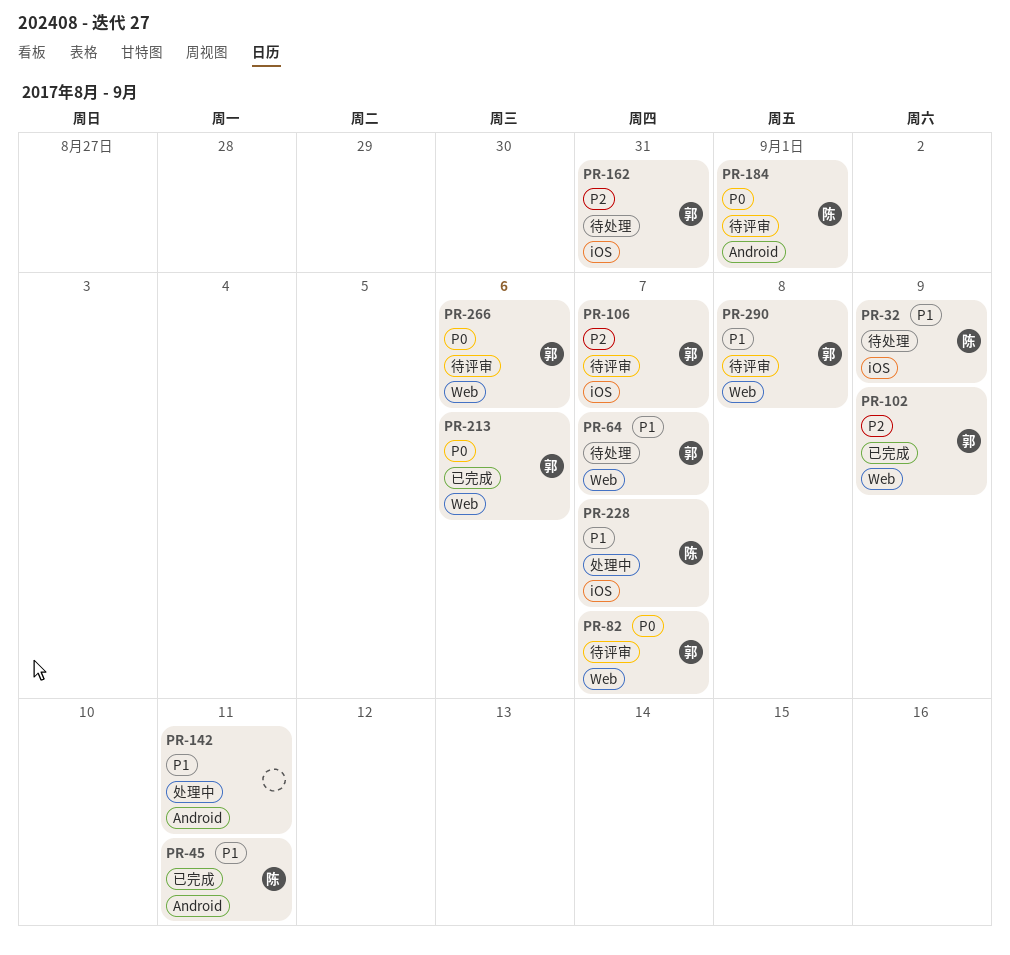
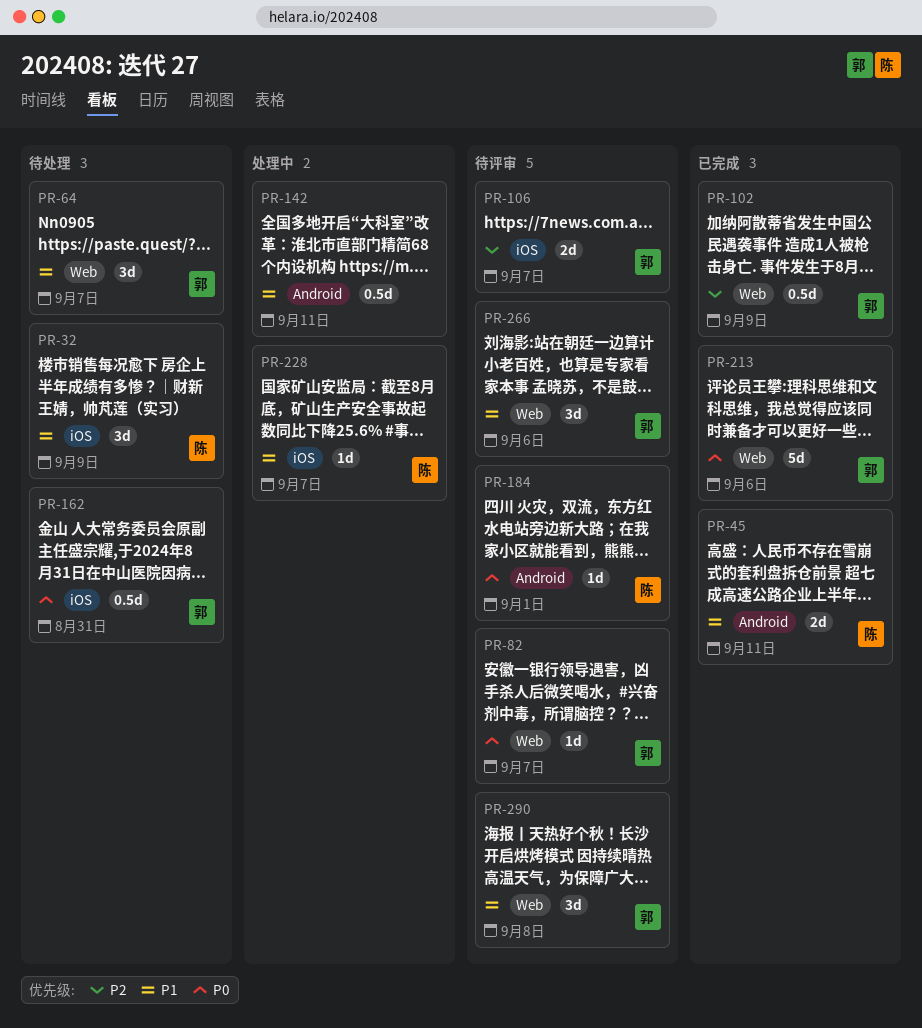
PR-162, priority: P2 -> P0
PR-266, priority: P0 -> P1

